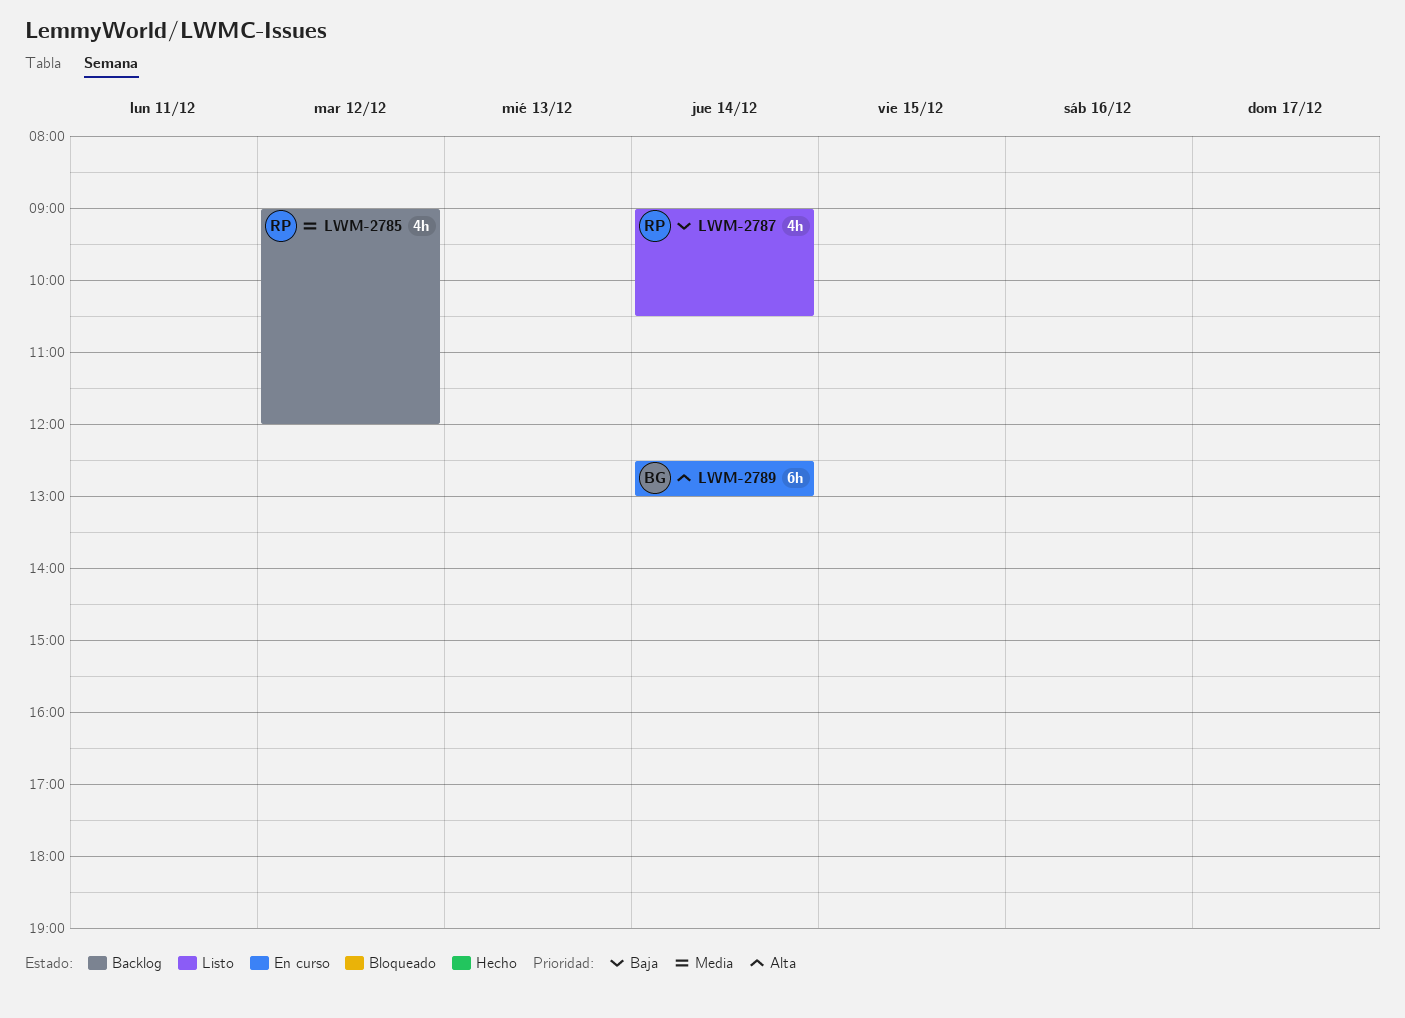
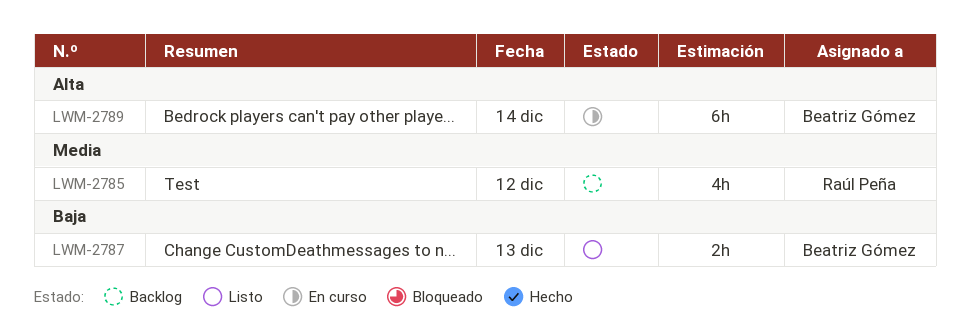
LWM-2787, owner: Raúl Peña -> Beatriz Gómez
LWM-2787, estimate: 4h -> 2h
LWM-2787, day: Dec 14 -> Dec 13

